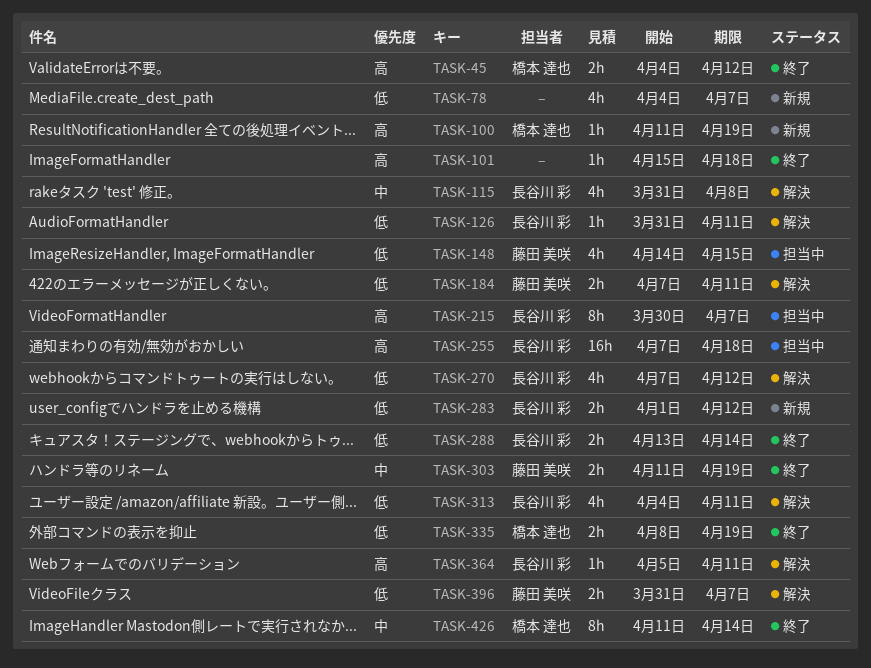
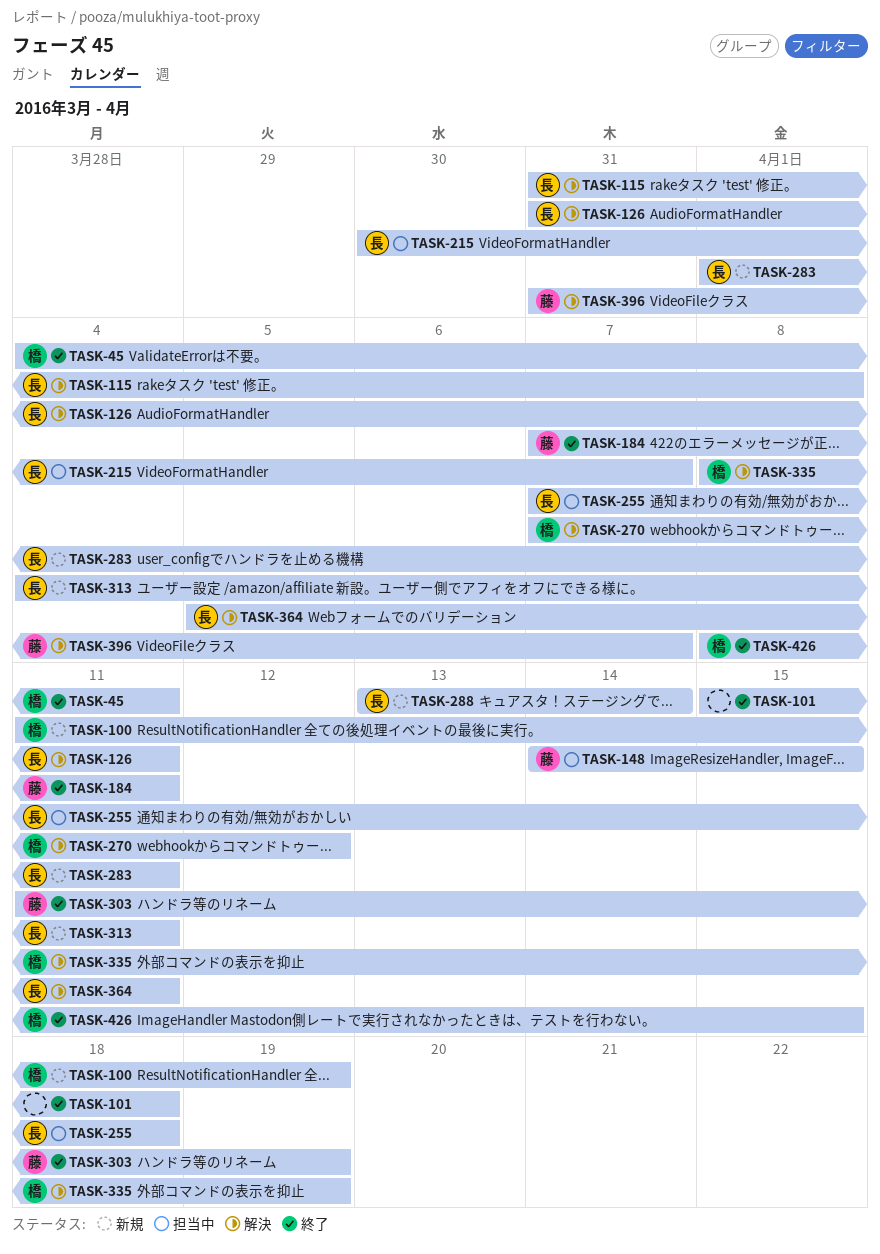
TASK-45, due: Apr 12 -> Apr 11
TASK-78: present -> none
TASK-184, status: 解決 -> 終了
TASK-270, owner: 長谷川 彩 -> 橋本 達也
TASK-283, due: Apr 12 -> Apr 11
TASK-288, status: 終了 -> 新規
TASK-313, status: 解決 -> 新規
TASK-335, status: 終了 -> 解決
TASK-426, start: Apr 11 -> Apr 8
TASK-426, due: Apr 14 -> Apr 15

